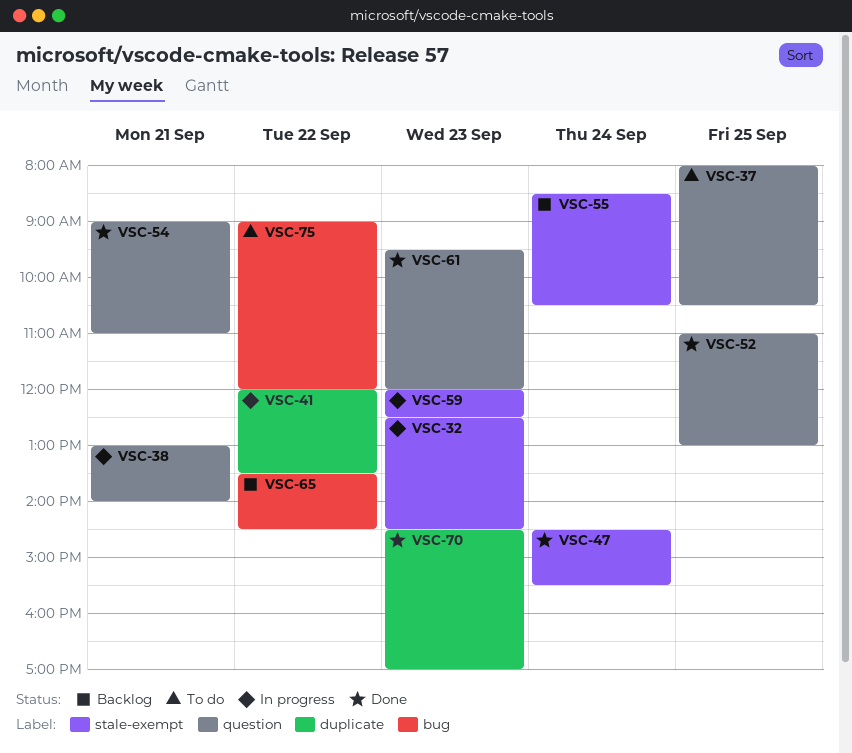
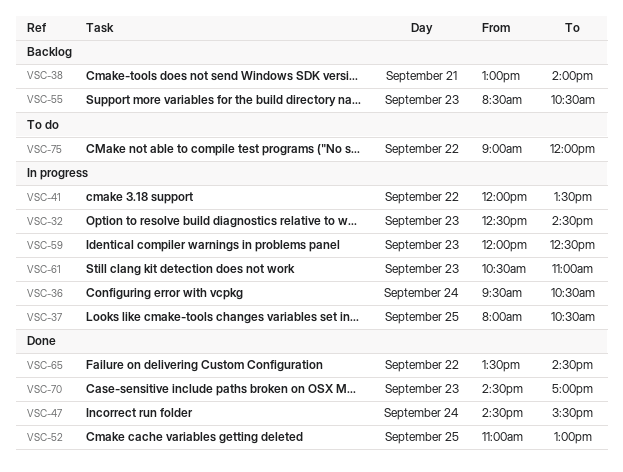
VSC-36: none -> present
VSC-37, status: To do -> In progress
VSC-38, status: In progress -> Backlog
VSC-54: present -> none
VSC-55, day: Sep 24 -> Sep 23
VSC-61, status: Done -> In progress
VSC-61, begins: 09:30 -> 10:30
VSC-61, ends: 12:00 -> 11:00
VSC-65, status: Backlog -> Done

